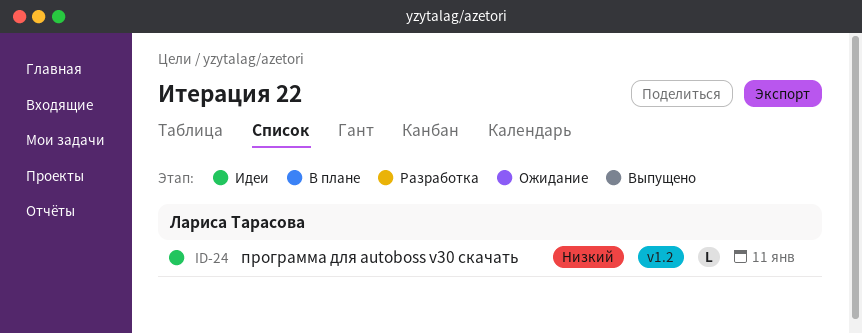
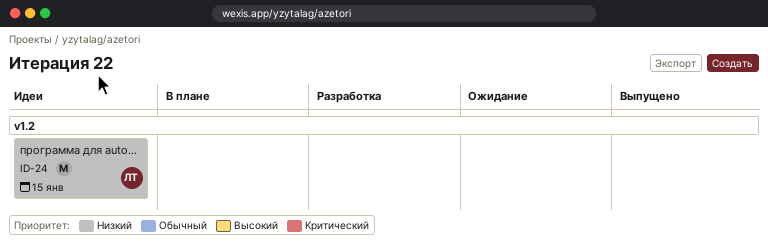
ID-24, estimate: L -> M
ID-24, due: Jan 11 -> Jan 15

